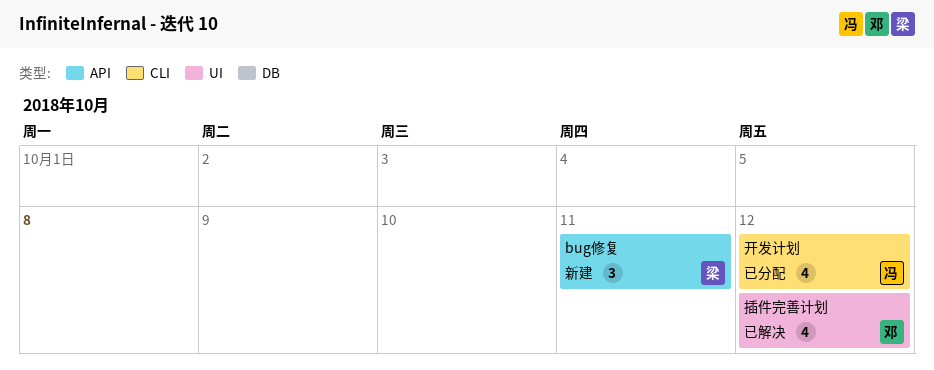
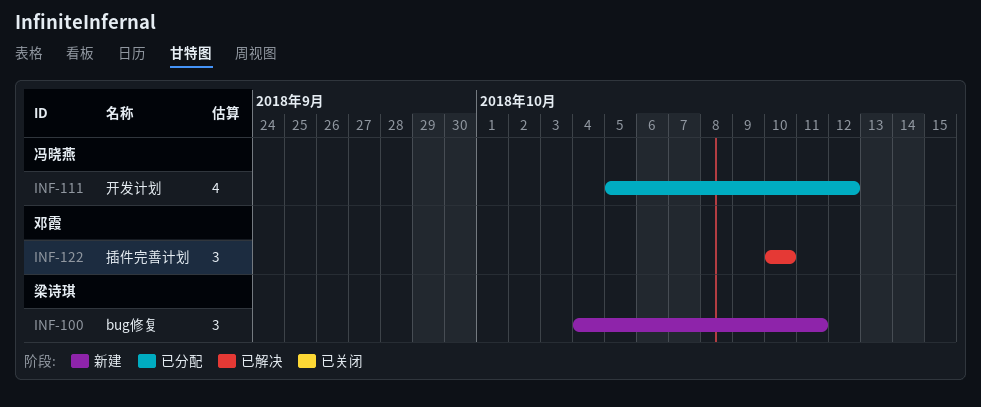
插件完善计划, estimate: 4 -> 3
插件完善计划, due: Oct 12 -> Oct 10

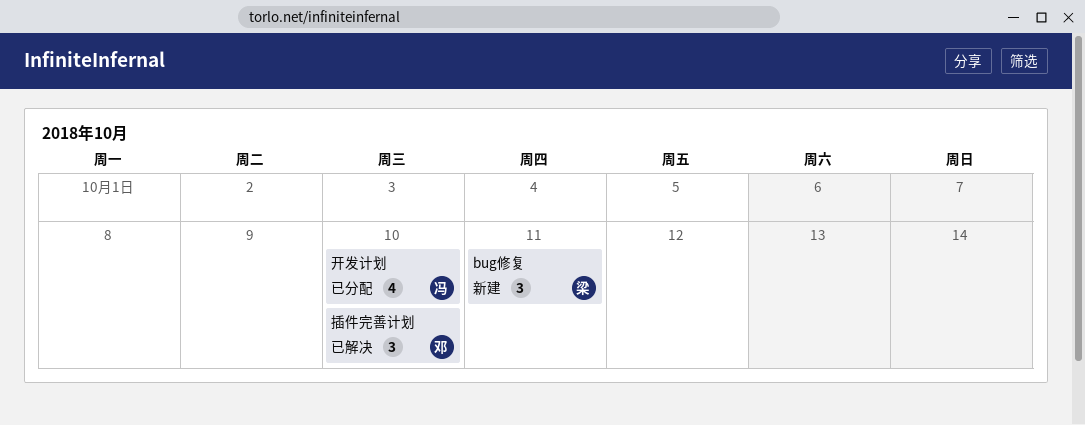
开发计划, due: Oct 12 -> Oct 10

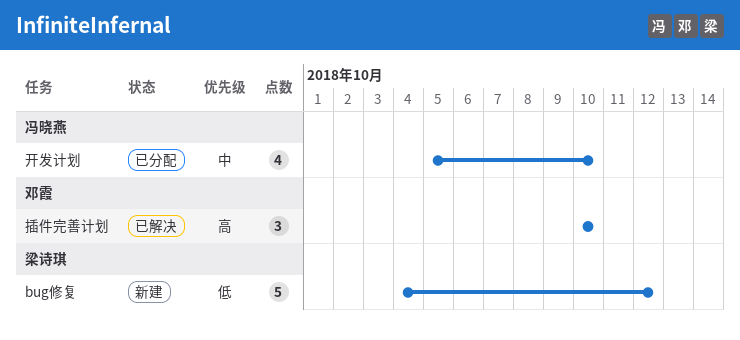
bug修复, estimate: 3 -> 5
bug修复, due: Oct 11 -> Oct 12

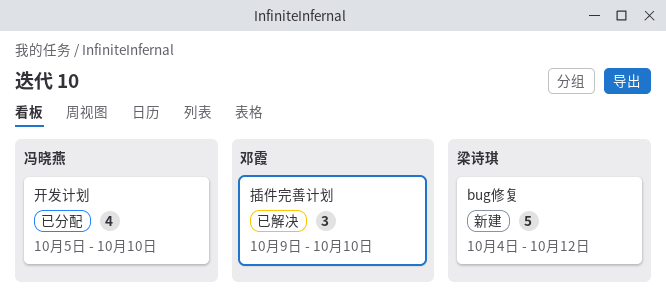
插件完善计划, start: Oct 10 -> Oct 9

